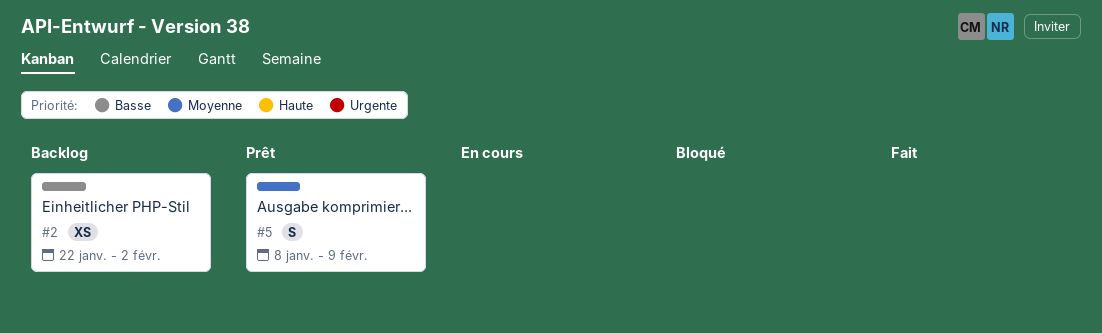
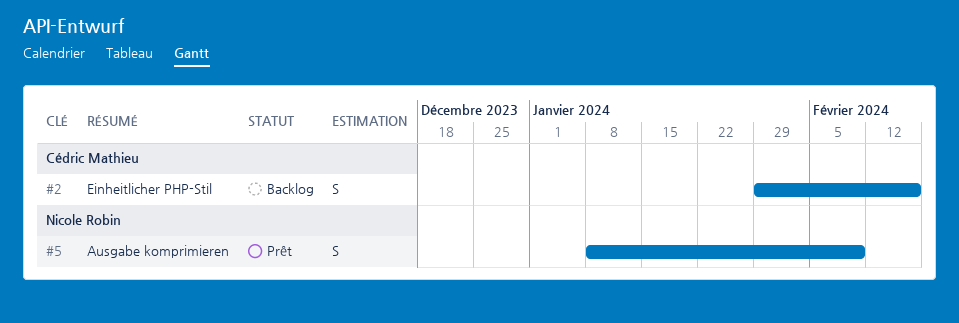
#2, estimate: XS -> S
#2, start: Jan 22 -> Jan 29
#2, due: Feb 2 -> Feb 16

